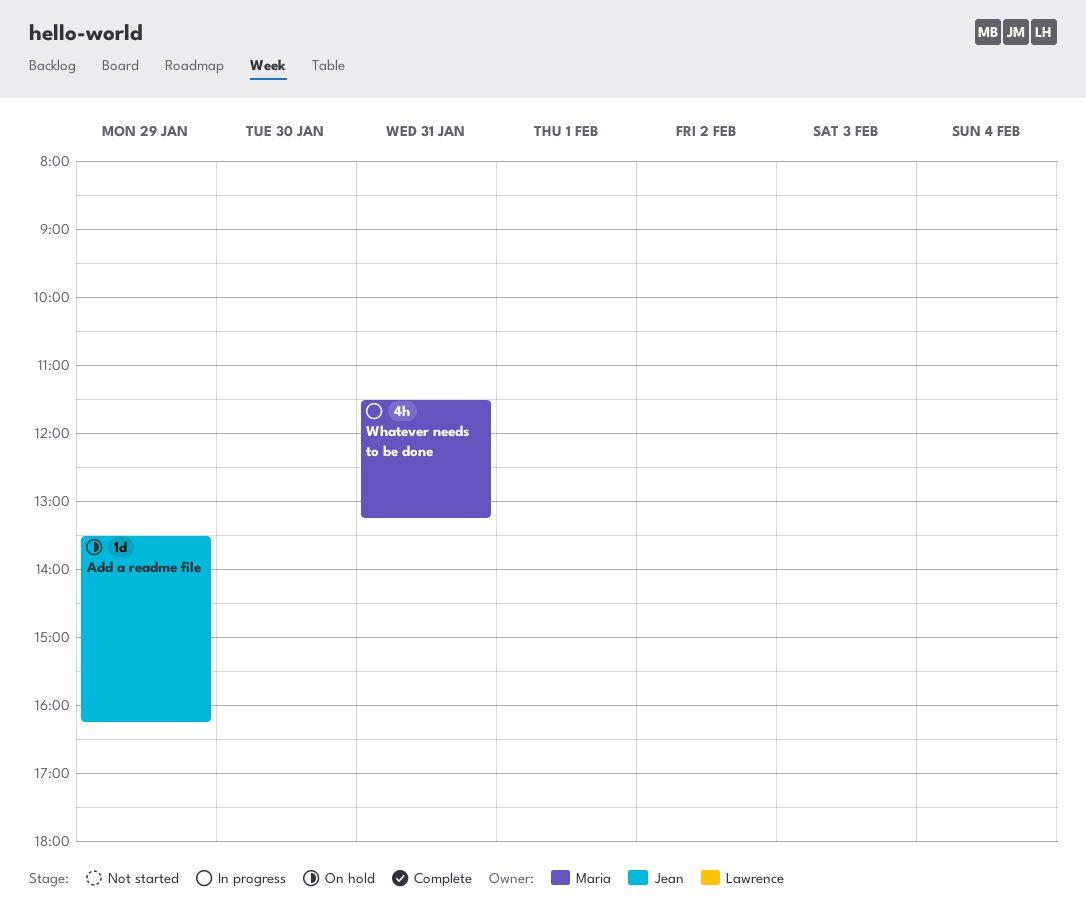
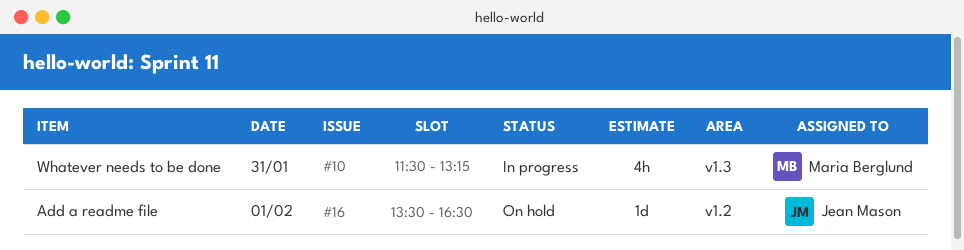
Add a readme file, day: Jan 29 -> Feb 1
Add a readme file, ends: 16:15 -> 16:30

